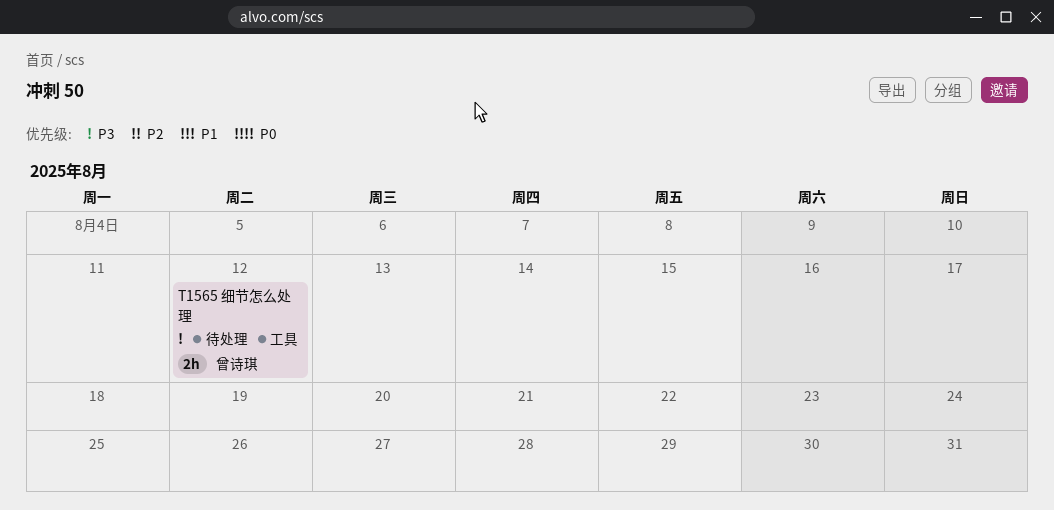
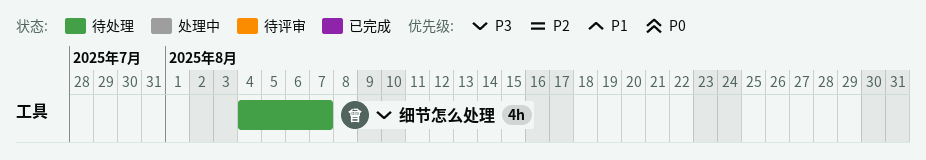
细节怎么处理, estimate: 2h -> 4h
细节怎么处理, due: Aug 12 -> Aug 7

